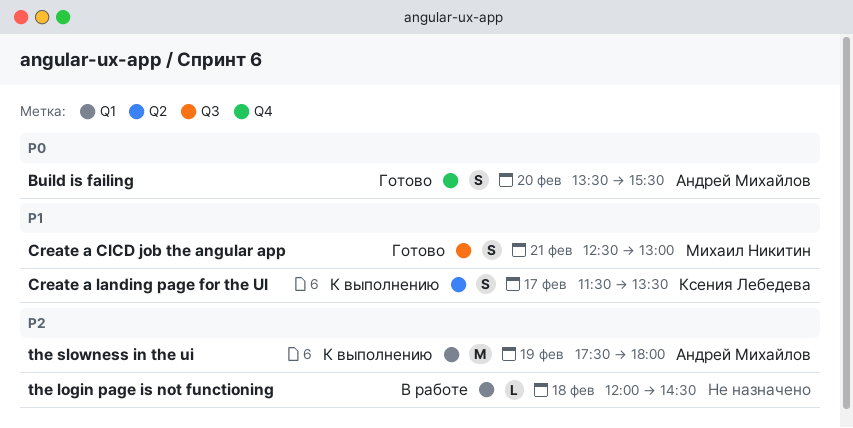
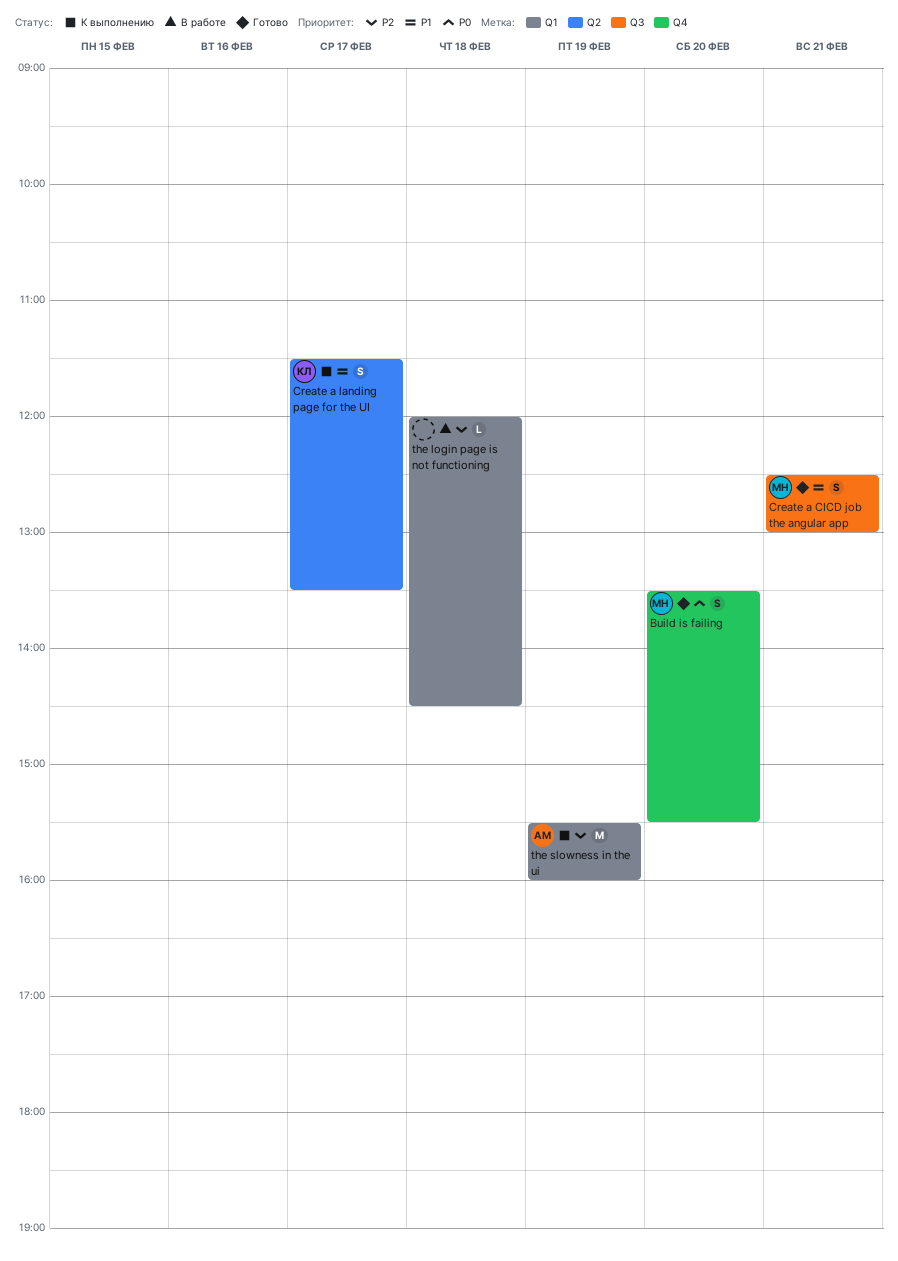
Build is failing, owner: Андрей Михайлов -> Михаил Никитин
the slowness in the ui, begins: 17:30 -> 15:30
the slowness in the ui, ends: 18:00 -> 16:00

